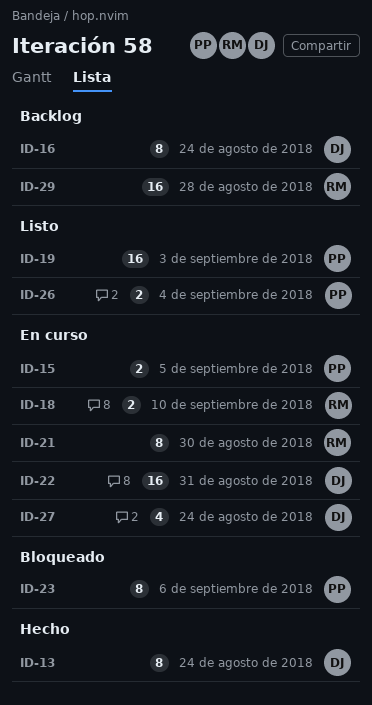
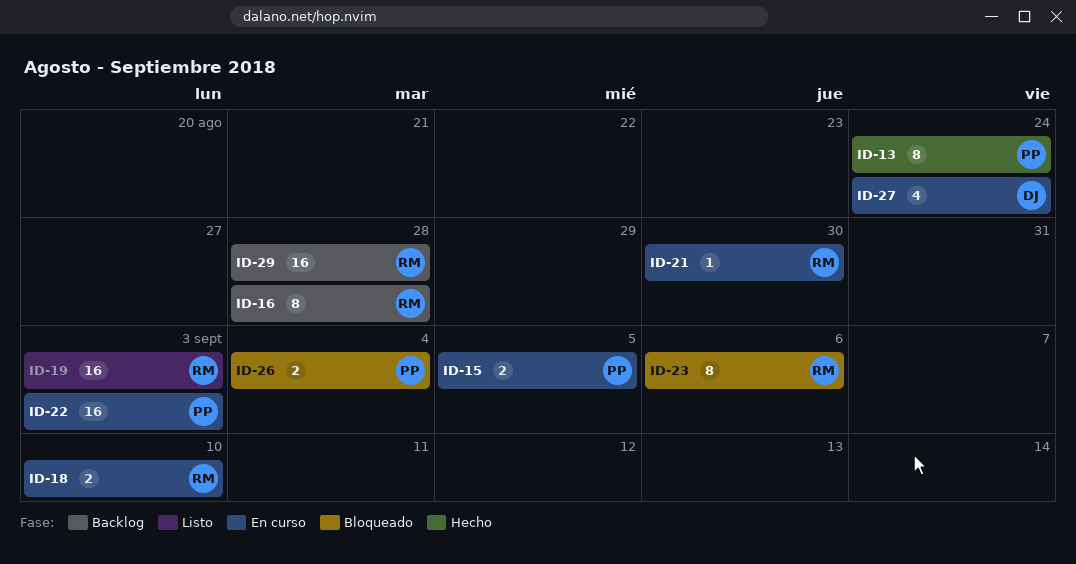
ID-13, owner: DJ -> PP
ID-16, owner: DJ -> RM
ID-16, due: Aug 24 -> Aug 28
ID-19, owner: PP -> RM
ID-21, estimate: 8 -> 1
ID-22, owner: DJ -> PP
ID-22, due: Aug 31 -> Sep 3
ID-23, owner: PP -> RM
ID-26, status: Listo -> Bloqueado

